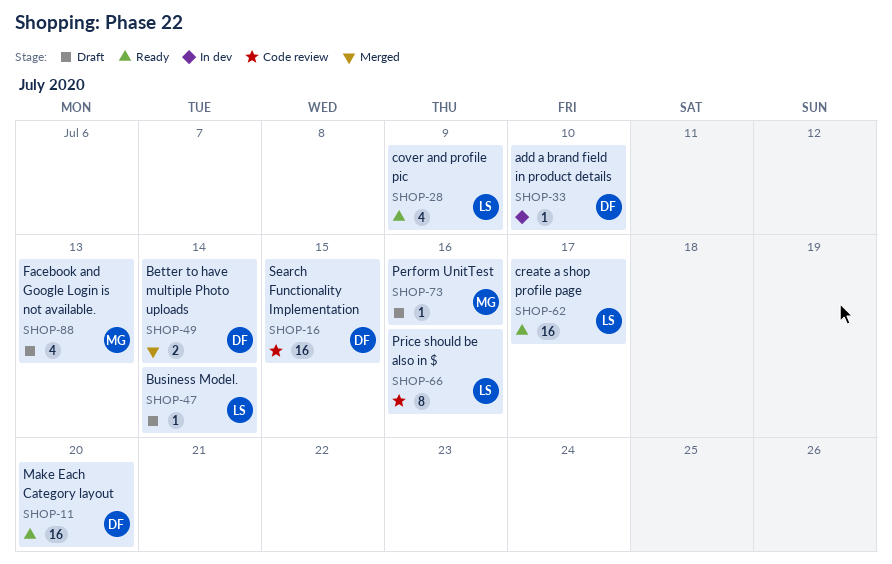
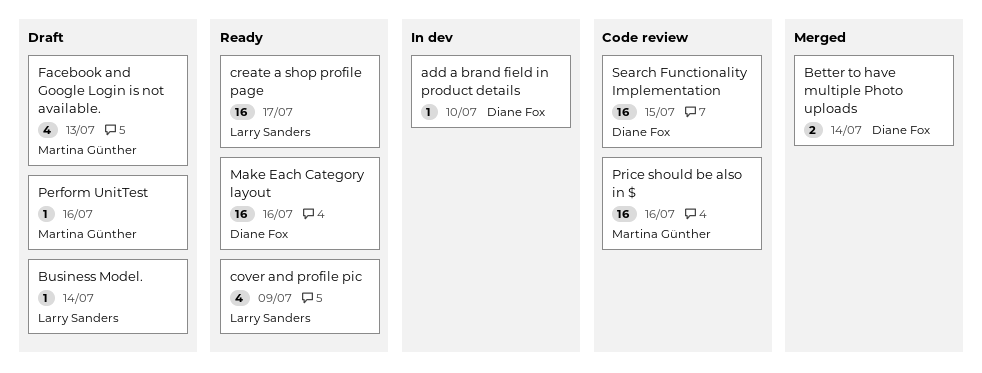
Make Each Category layout, due: Jul 20 -> Jul 16
Price should be also in $, owner: Larry Sanders -> Martina Günther
Price should be also in $, estimate: 8 -> 16

